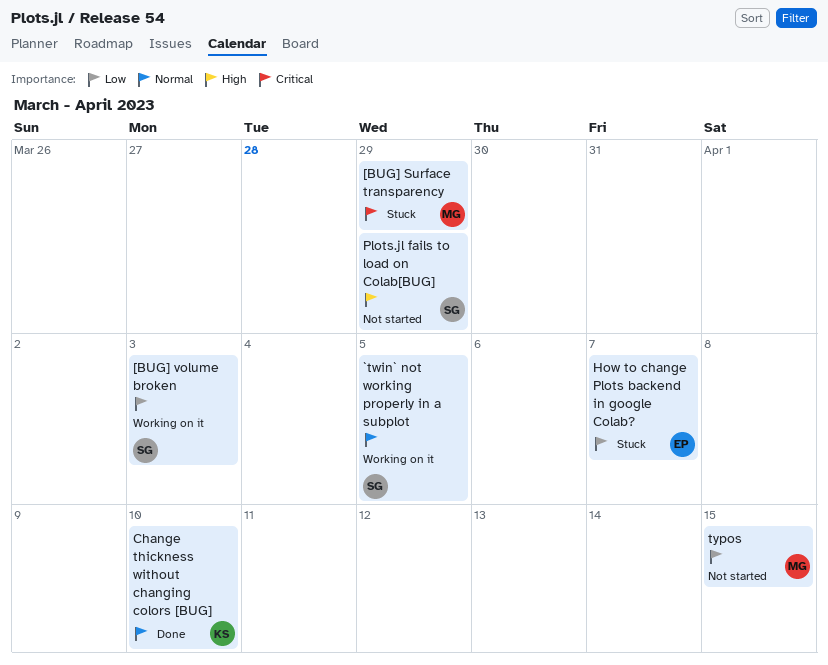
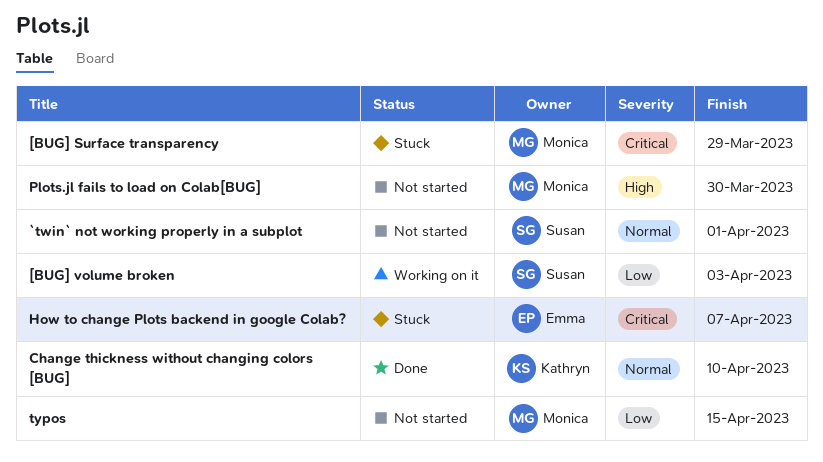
`twin` not working properly in a subplot, status: Working on it -> Not started
`twin` not working properly in a subplot, due: Apr 5 -> Apr 1
How to change Plots backend in google Colab?, priority: Low -> Critical
Plots.jl fails to load on Colab[BUG], owner: Susan -> Monica
Plots.jl fails to load on Colab[BUG], due: Mar 29 -> Mar 30

